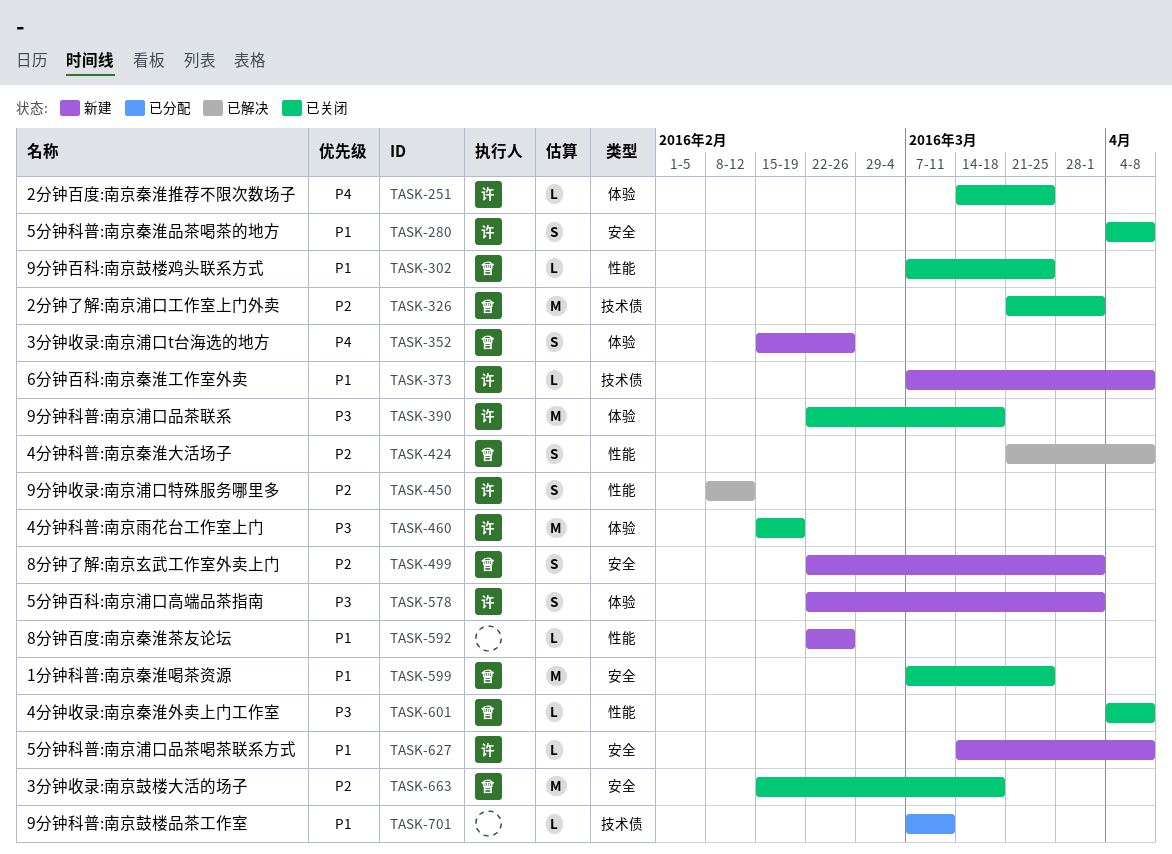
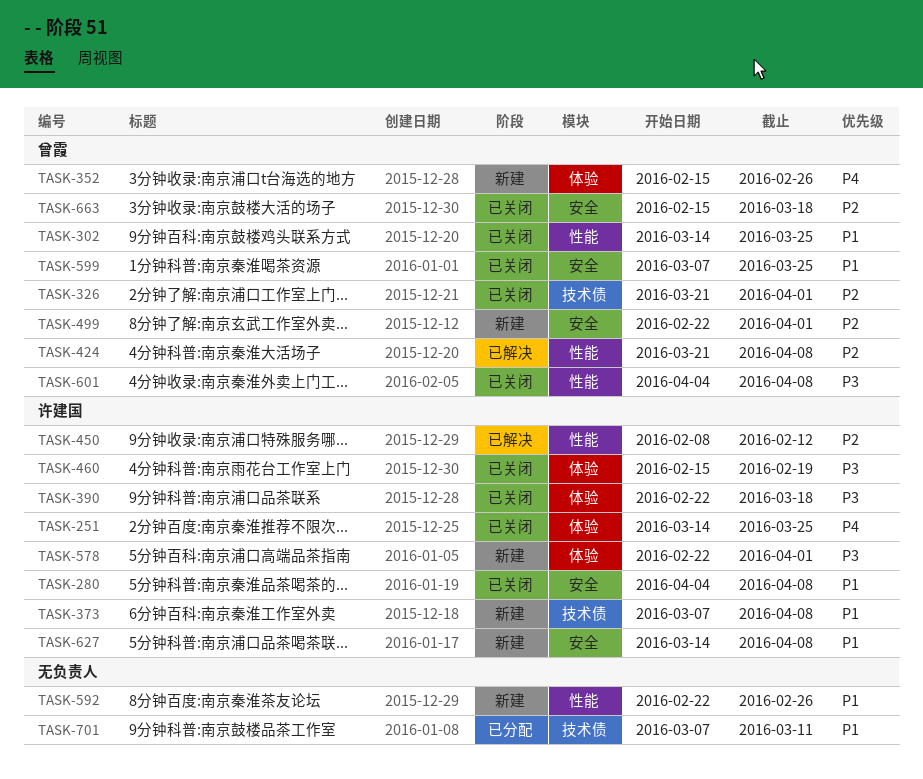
TASK-302, start: Mar 7 -> Mar 14

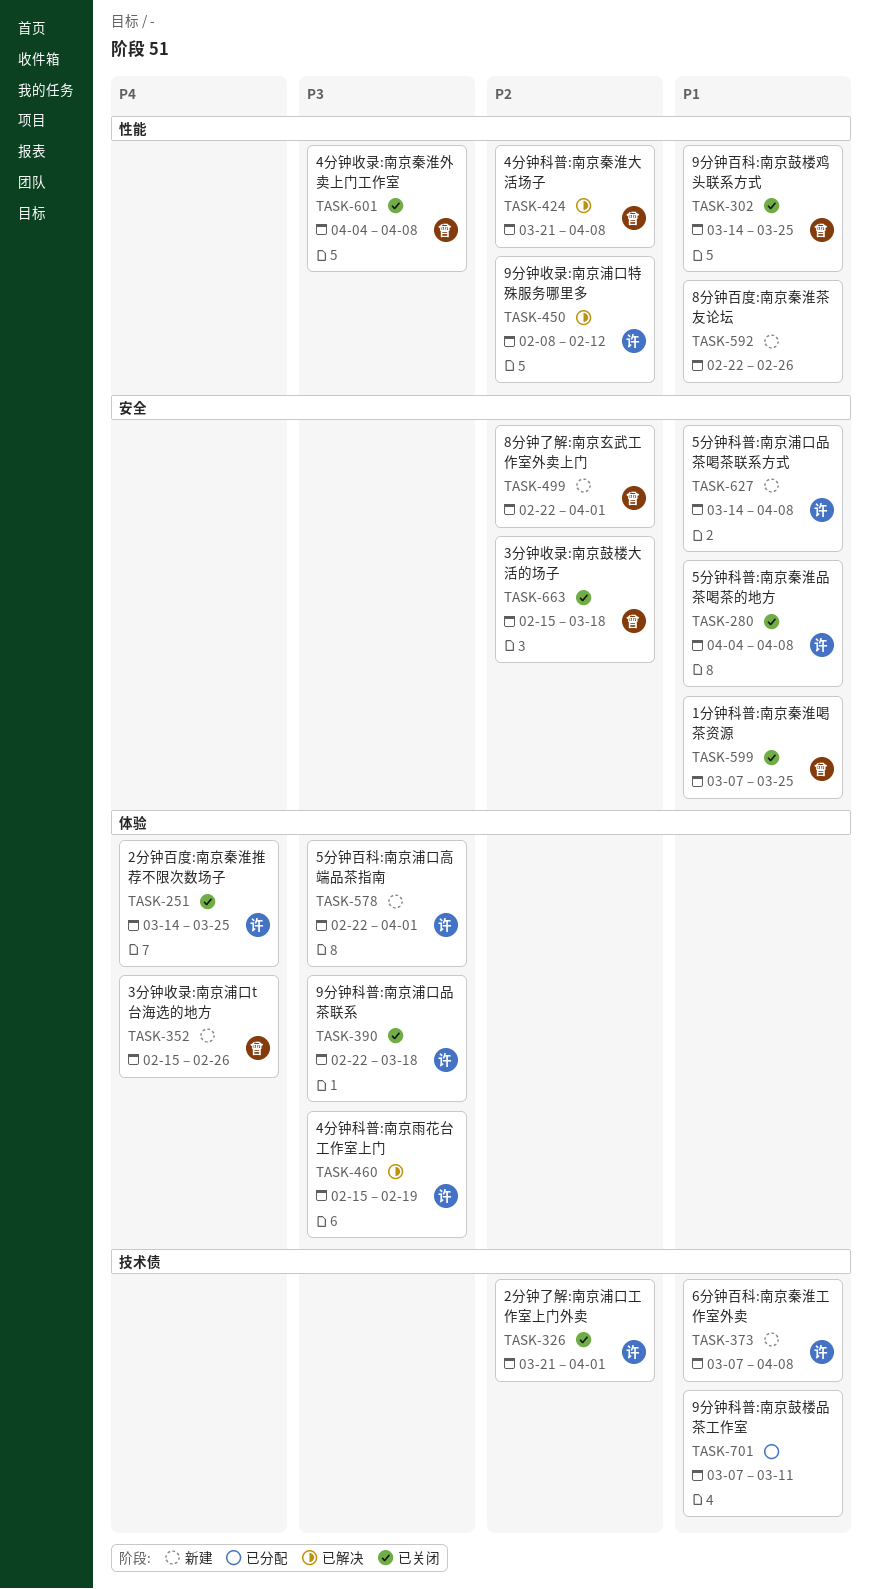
TASK-326, owner: 曾霞 -> 许建国
TASK-460, status: 已关闭 -> 已解决

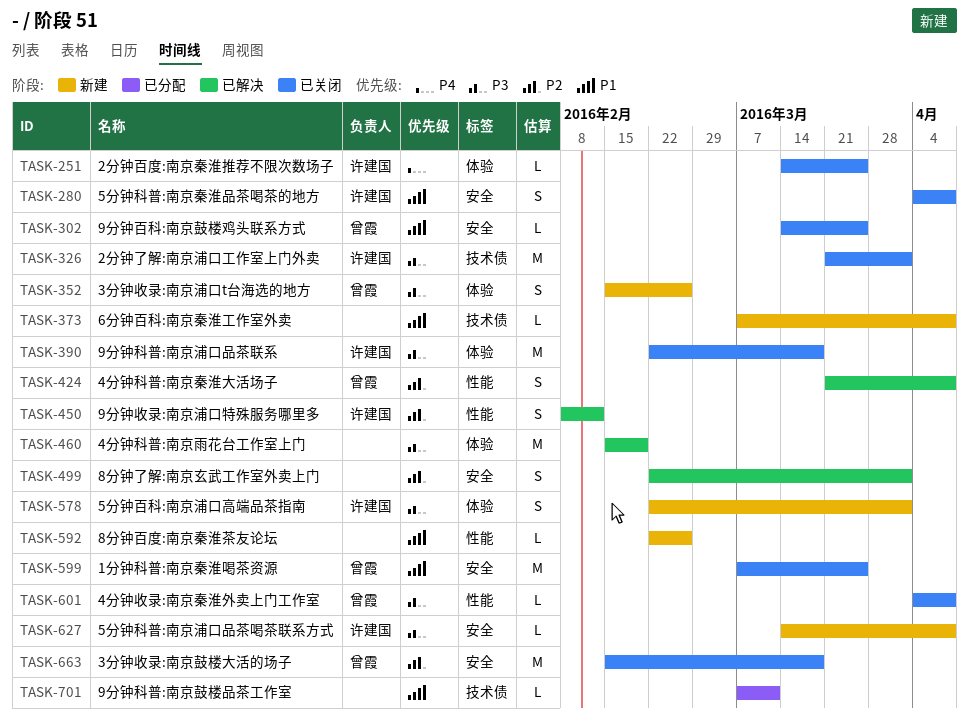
TASK-302, label: 性能 -> 安全
TASK-326, priority: P2 -> P3
TASK-352, priority: P4 -> P3
TASK-373, owner: 许建国 -> none
TASK-460, owner: 许建国 -> none
TASK-499, status: 新建 -> 已解决
TASK-499, owner: 曾霞 -> none
TASK-627, priority: P1 -> P3

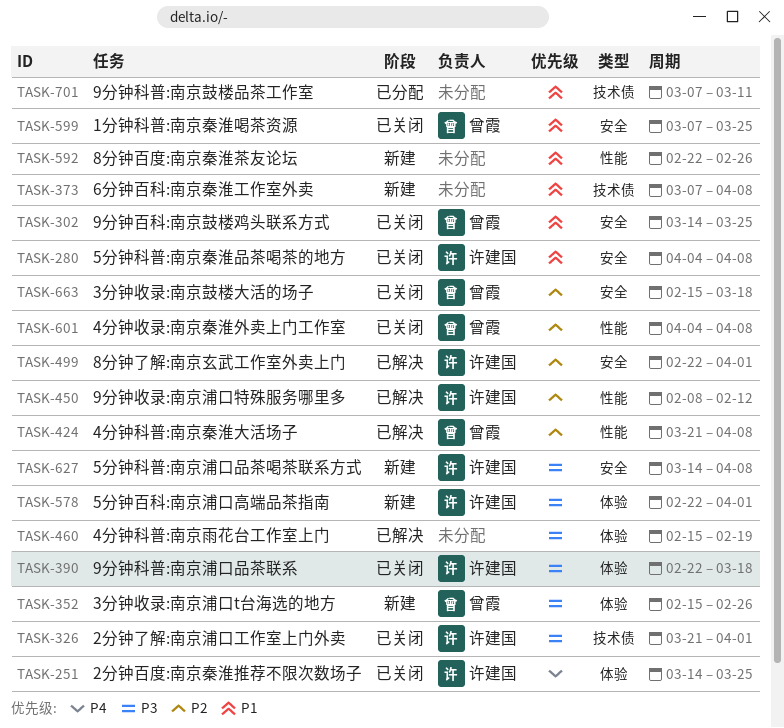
TASK-499, owner: none -> 许建国
TASK-601, priority: P3 -> P2

